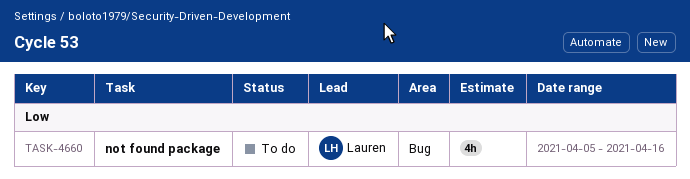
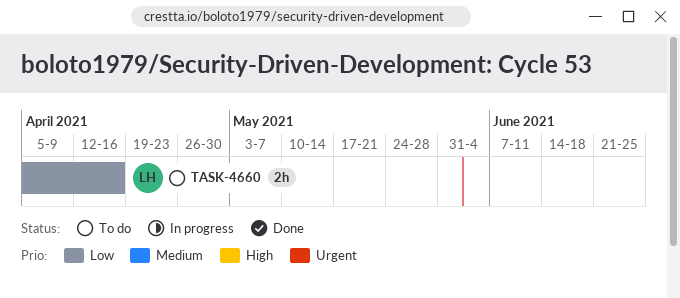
TASK-4660, estimate: 4h -> 2h

